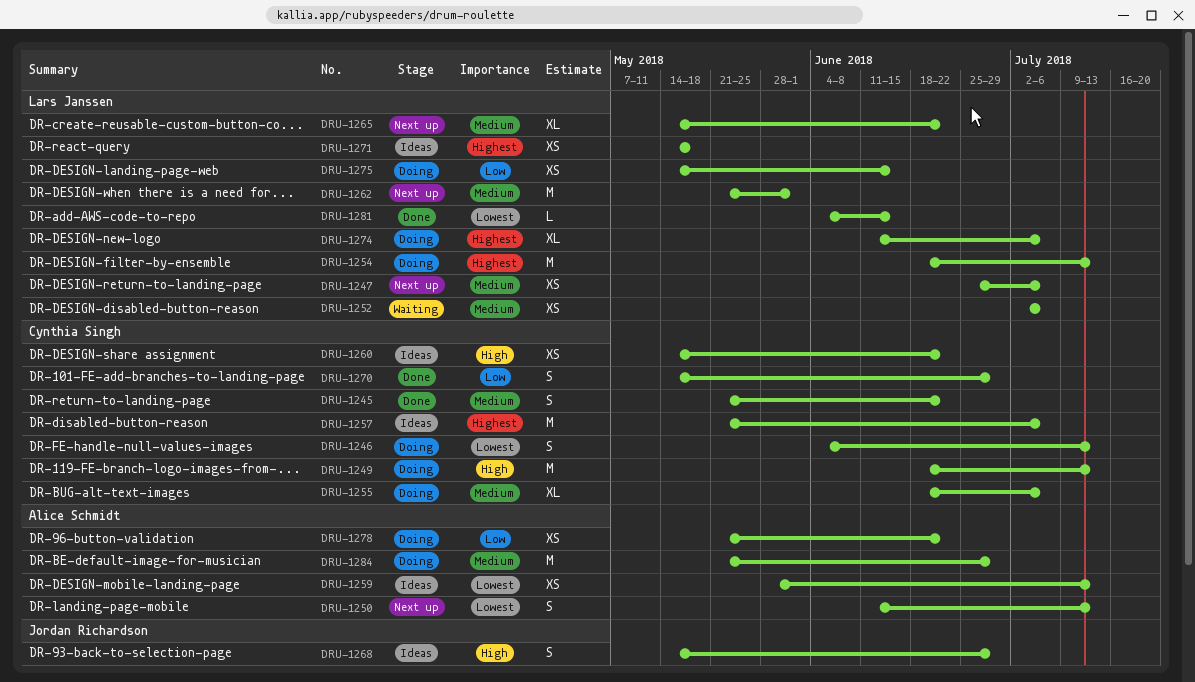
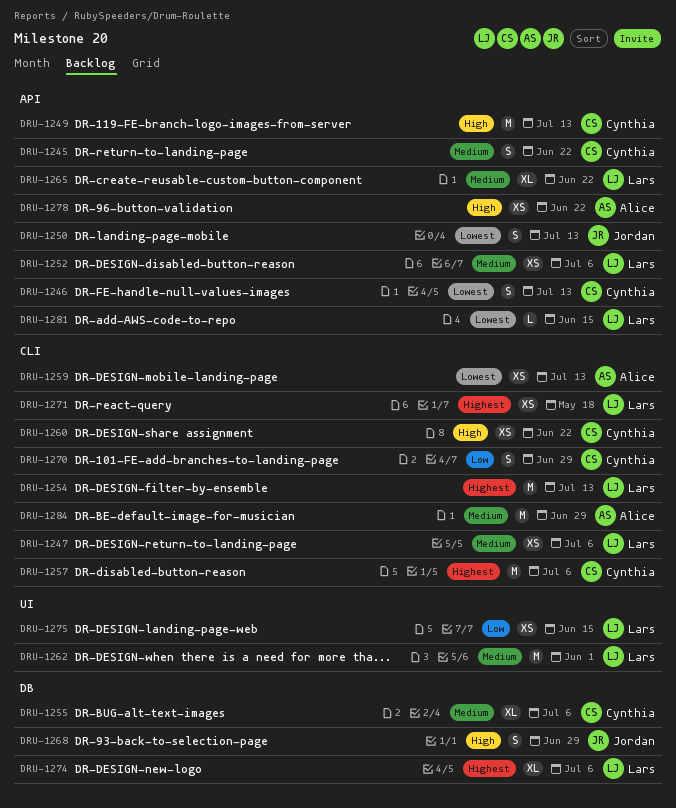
DRU-1250, owner: Alice Schmidt -> Jordan Richardson
DRU-1278, priority: Low -> High

